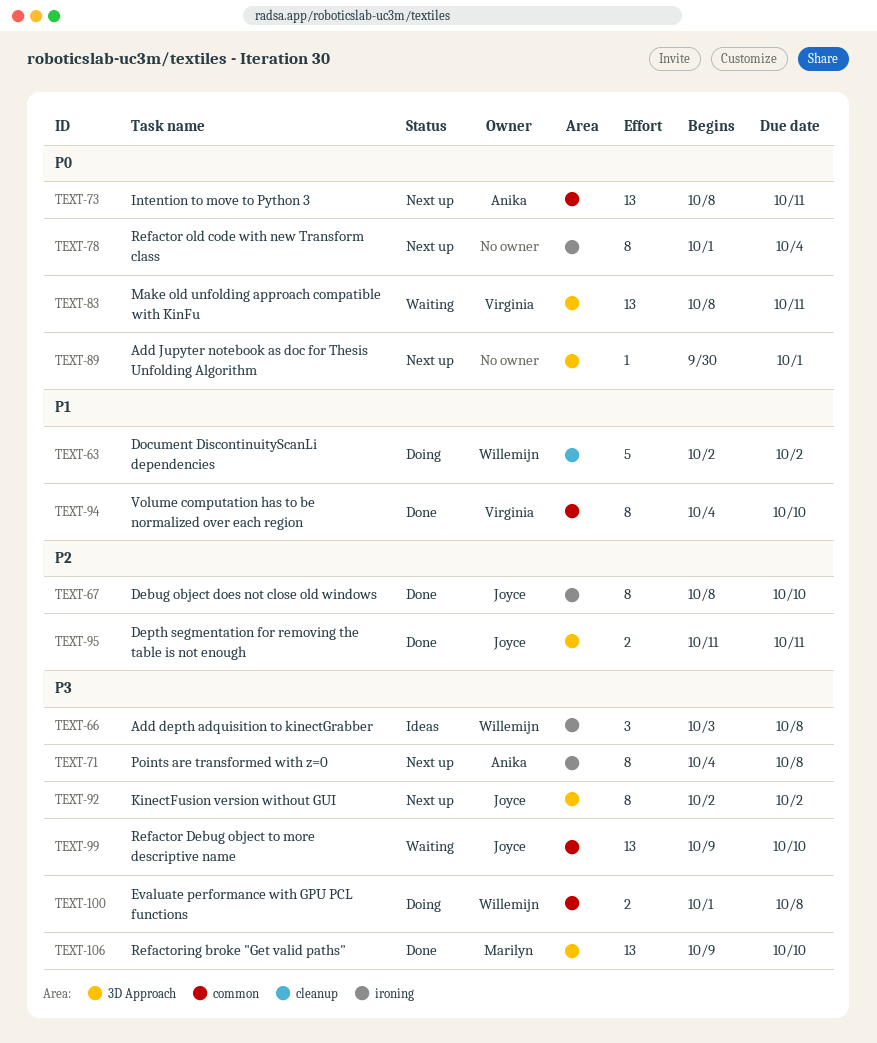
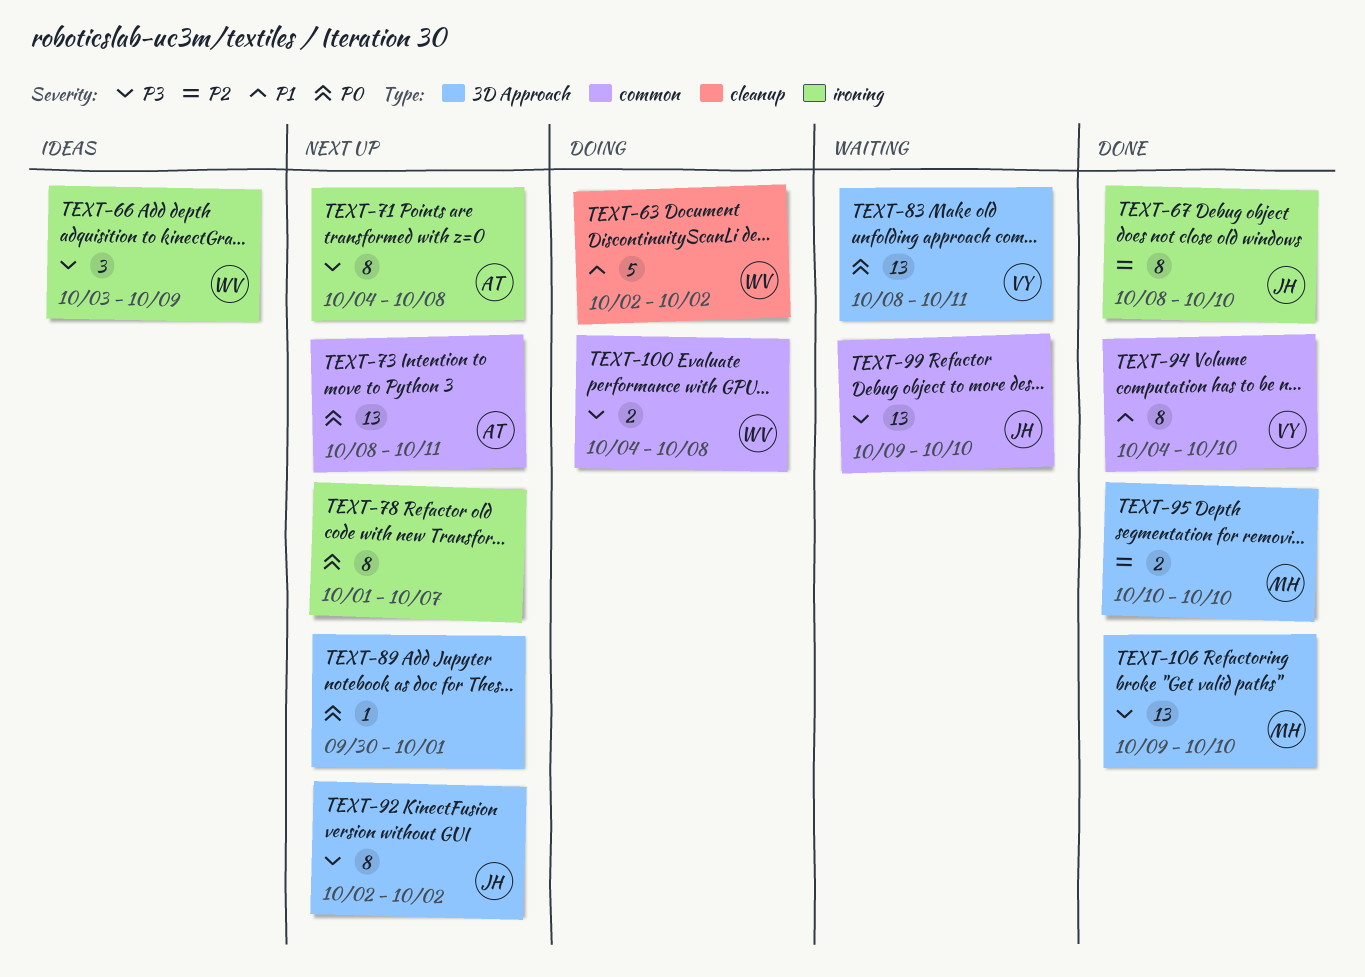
TEXT-66, due: Oct 8 -> Oct 9
TEXT-78, due: Oct 4 -> Oct 7
TEXT-95, owner: Joyce -> Marilyn
TEXT-95, start: Oct 11 -> Oct 10
TEXT-95, due: Oct 11 -> Oct 10
TEXT-100, start: Oct 1 -> Oct 4

